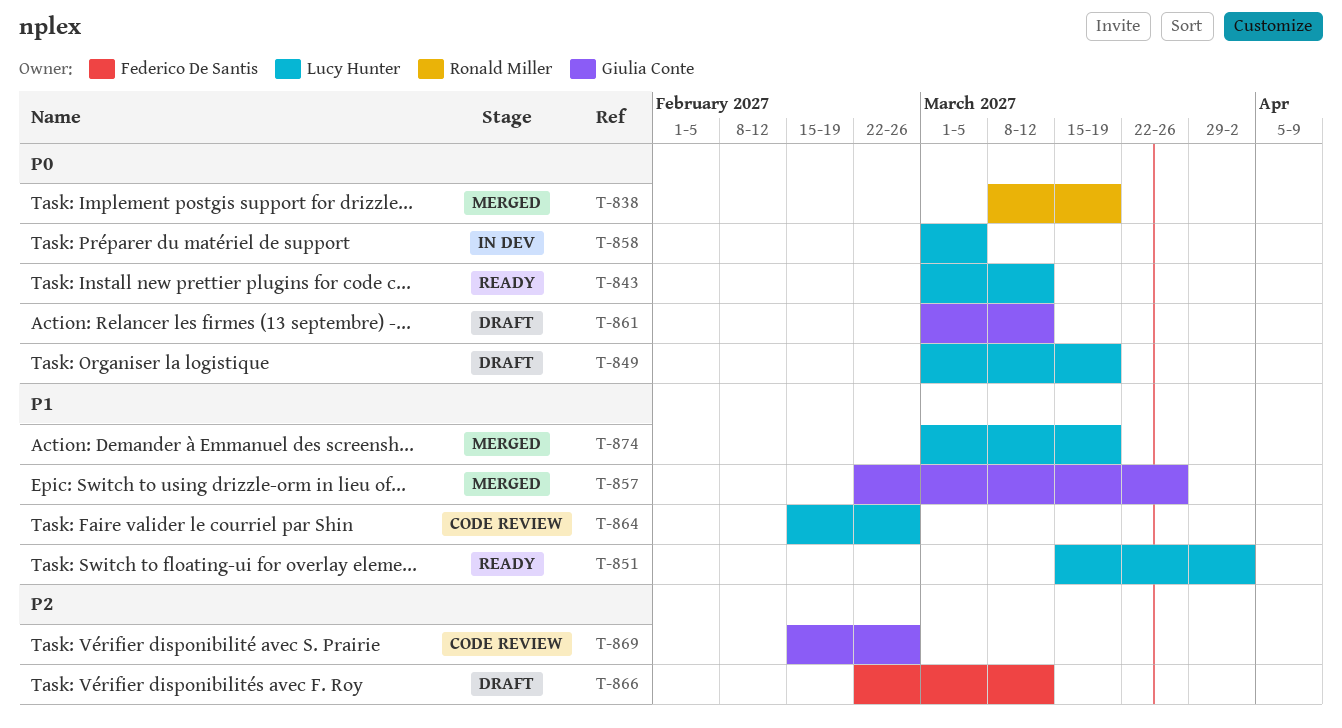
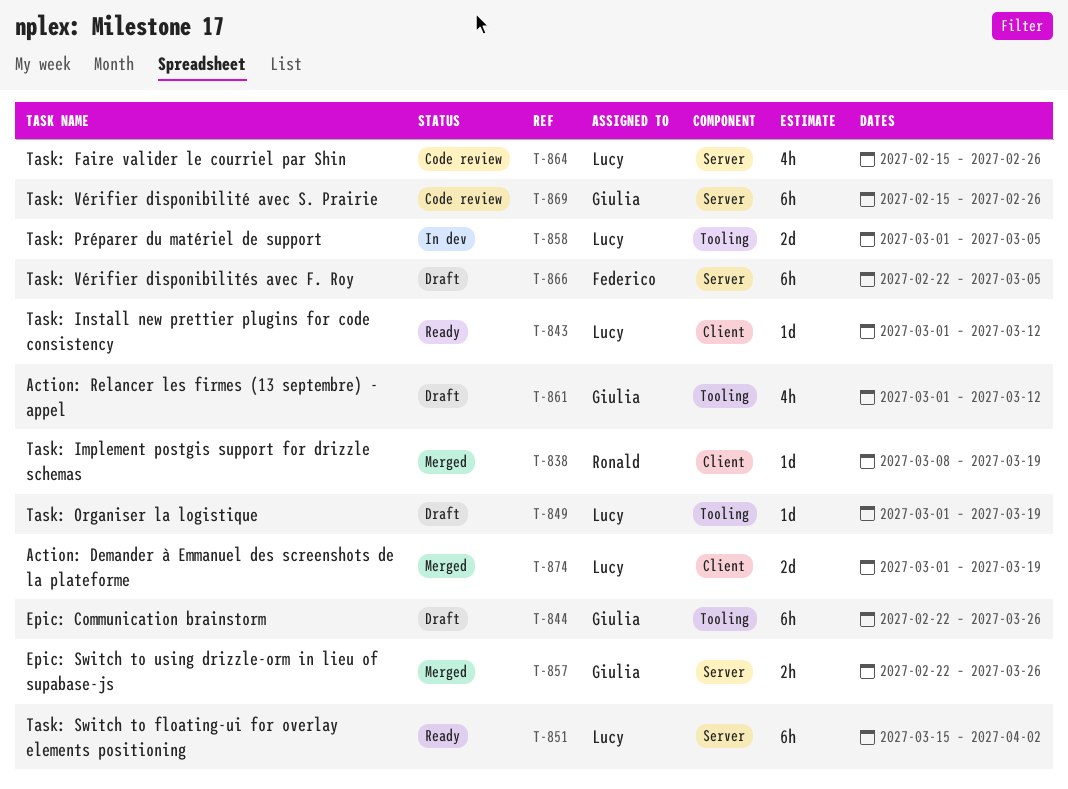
T-844: none -> present
T-866, due: Mar 12 -> Mar 5

